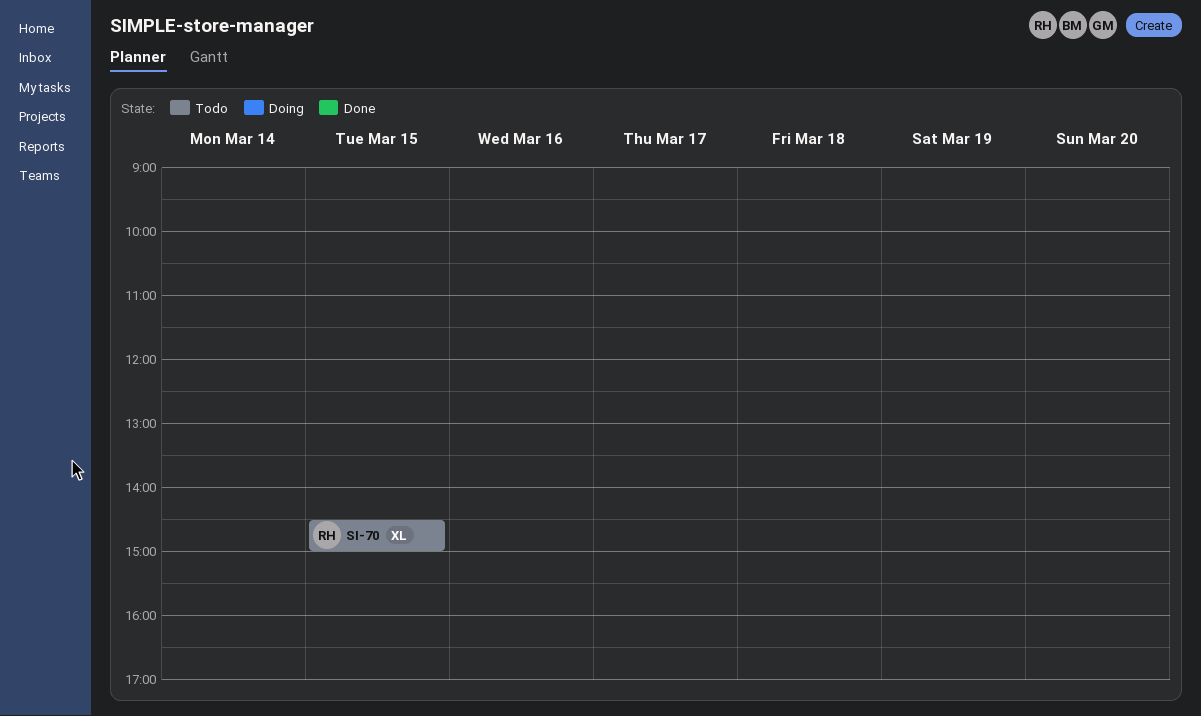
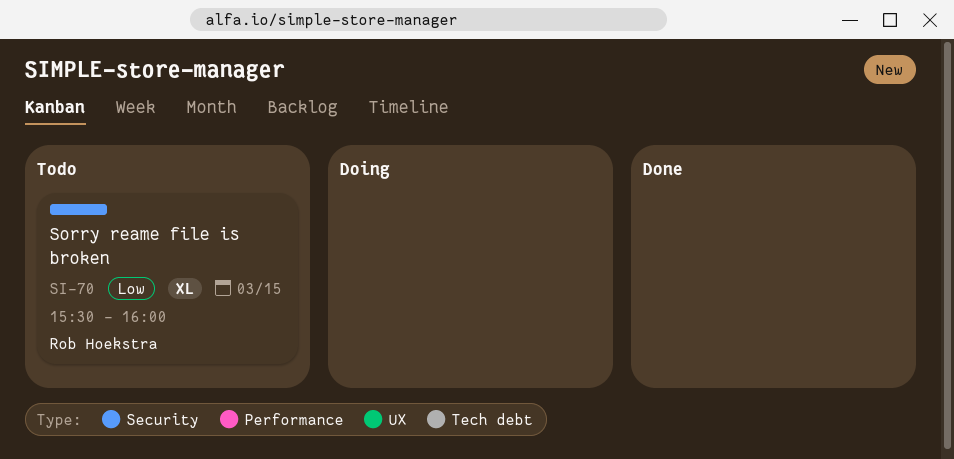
SI-70, begins: 14:30 -> 15:30
SI-70, ends: 15:00 -> 16:00

